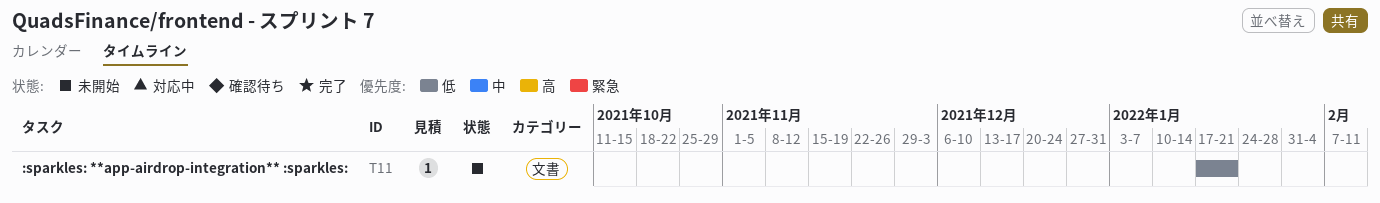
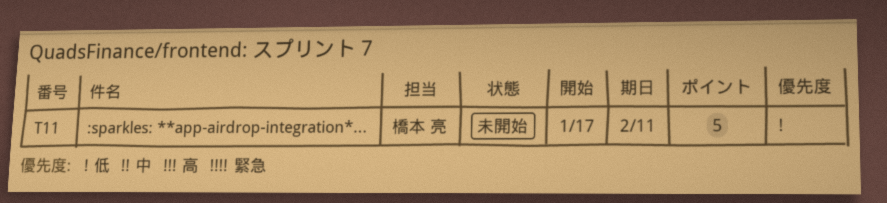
T11, estimate: 1 -> 5
T11, due: Jan 21 -> Feb 11

